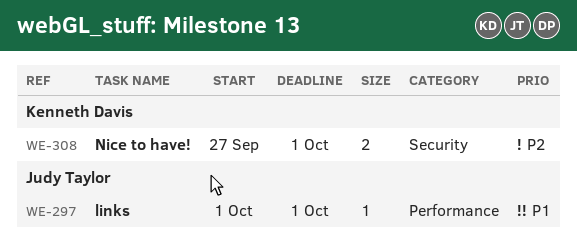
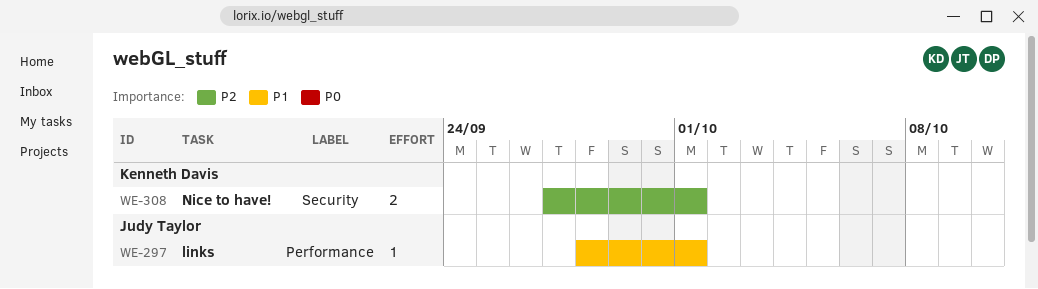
WE-297, start: Oct 1 -> Sep 28

